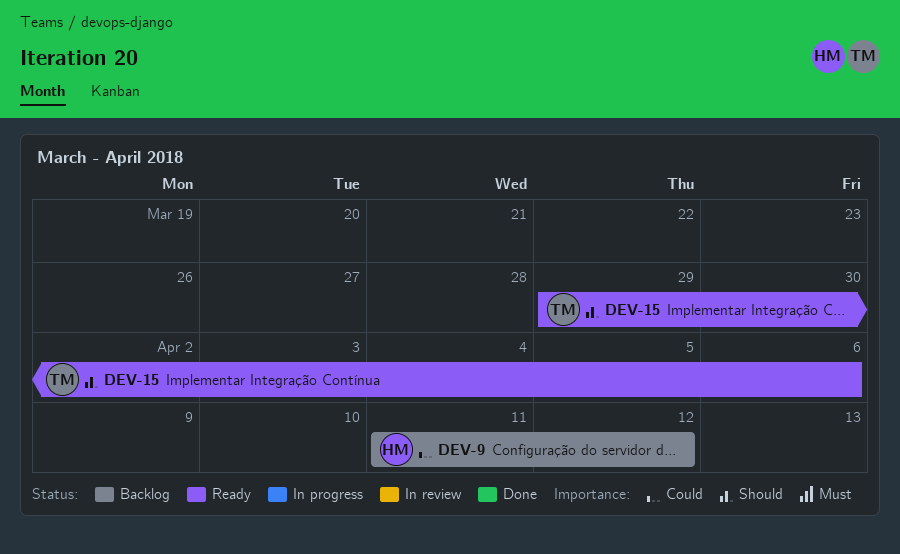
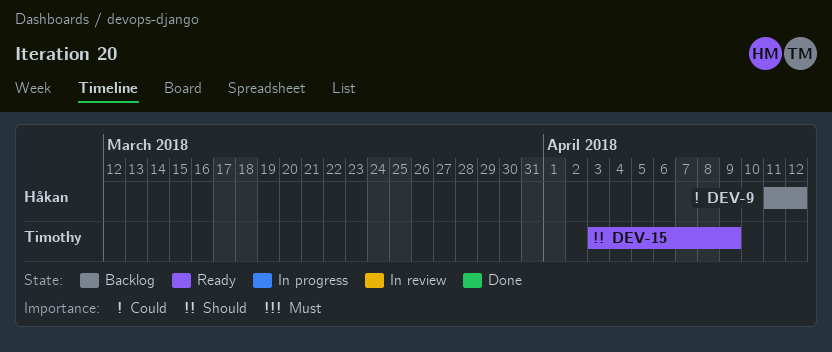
DEV-15, start: Mar 29 -> Apr 3
DEV-15, due: Apr 6 -> Apr 9

